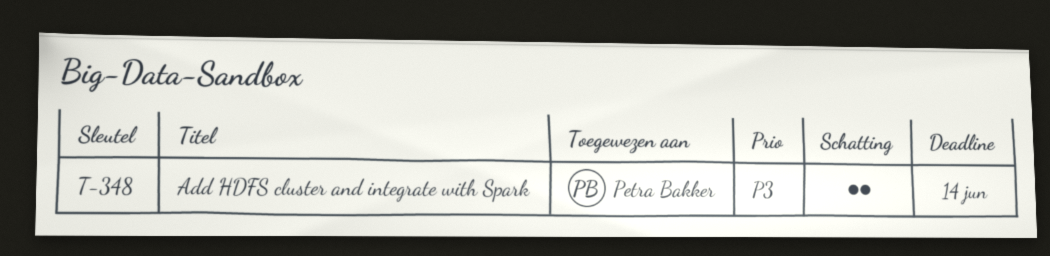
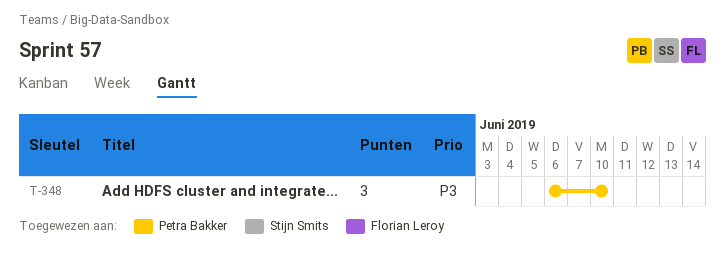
T-348, estimate: 2 -> 3
T-348, due: Jun 14 -> Jun 10

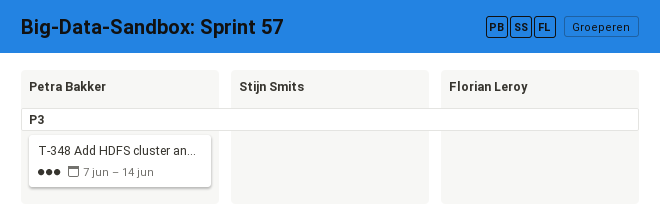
T-348, start: Jun 6 -> Jun 7
T-348, due: Jun 10 -> Jun 14

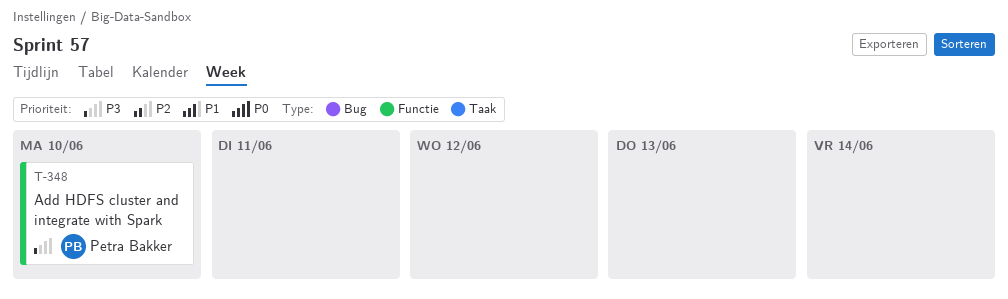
T-348, due: Jun 14 -> Jun 10

